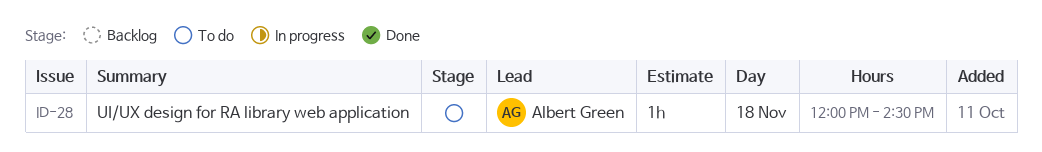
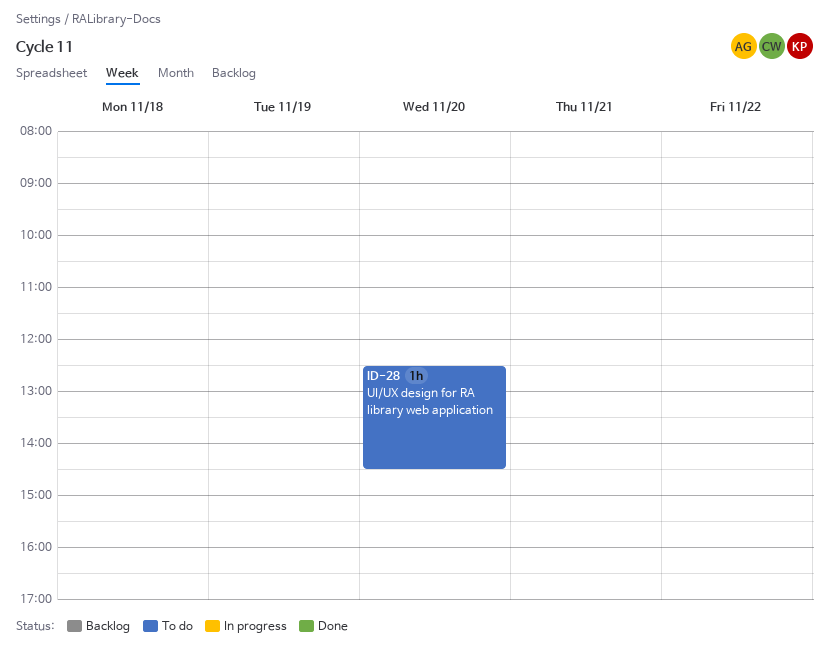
ID-28, day: Nov 18 -> Nov 20
ID-28, begins: 12:00 -> 12:30

